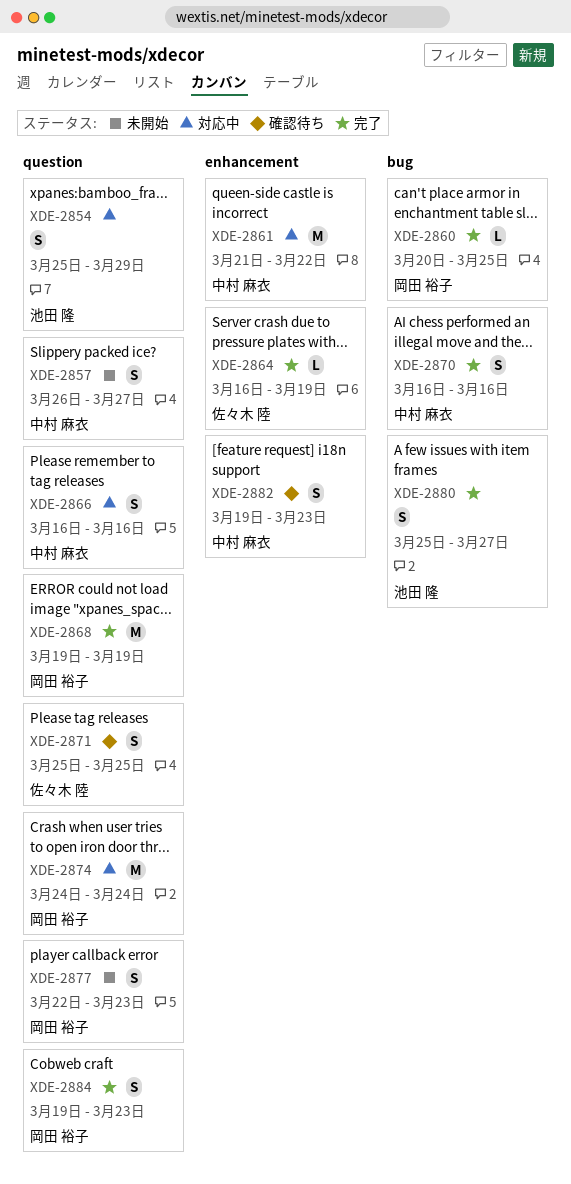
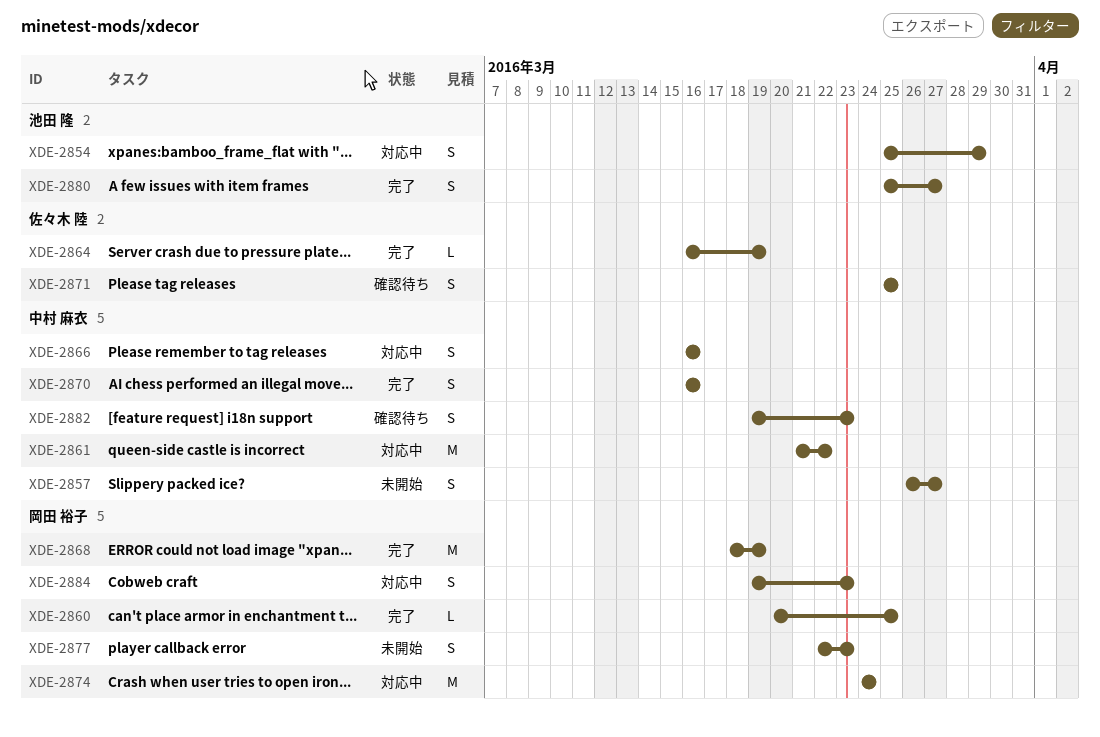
XDE-2868, start: Mar 19 -> Mar 18
XDE-2884, status: 完了 -> 対応中

